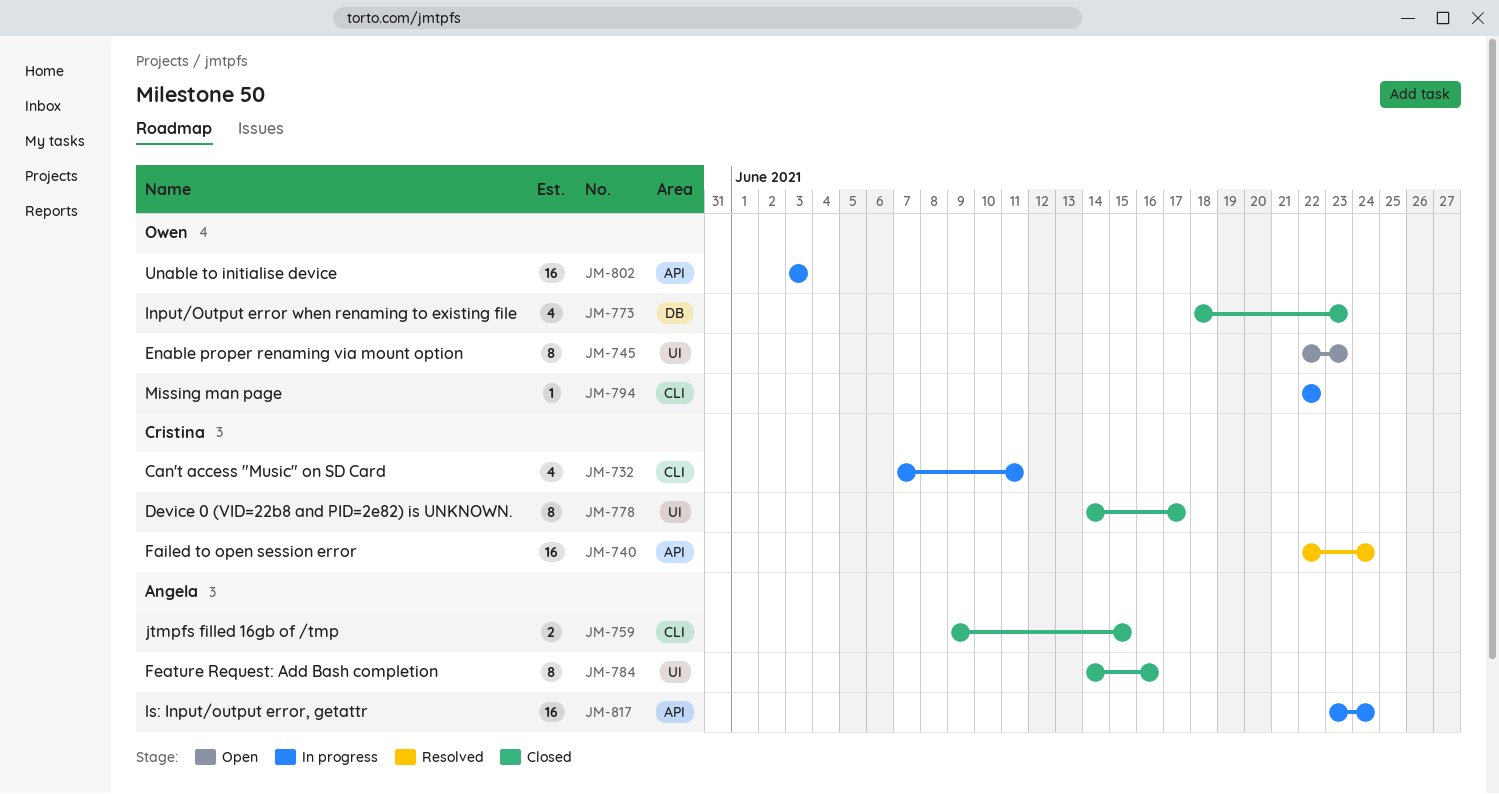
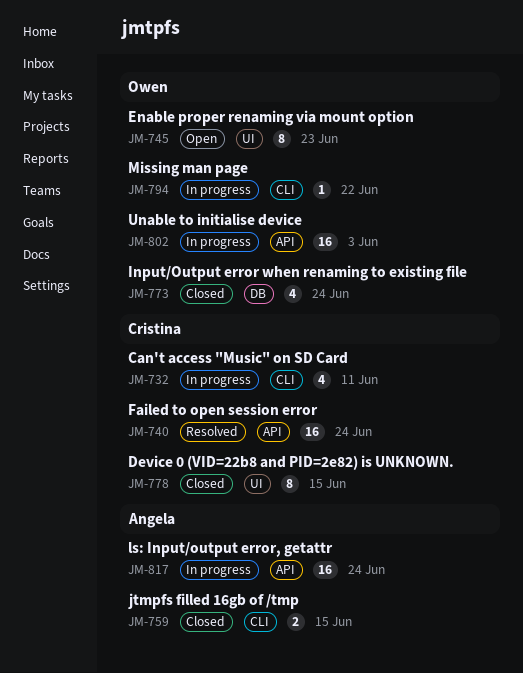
JM-773, due: Jun 23 -> Jun 24
JM-778, due: Jun 17 -> Jun 15
JM-784: present -> none

